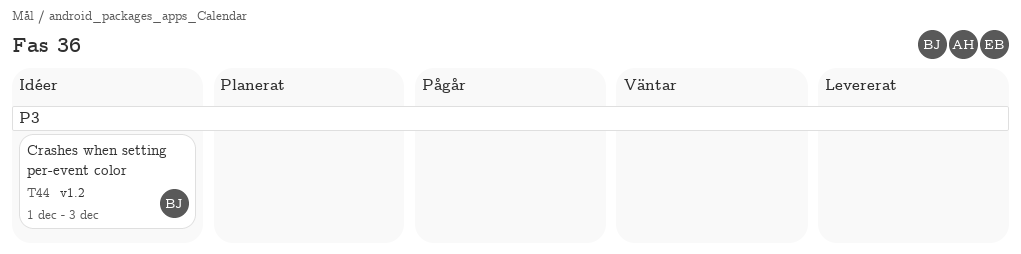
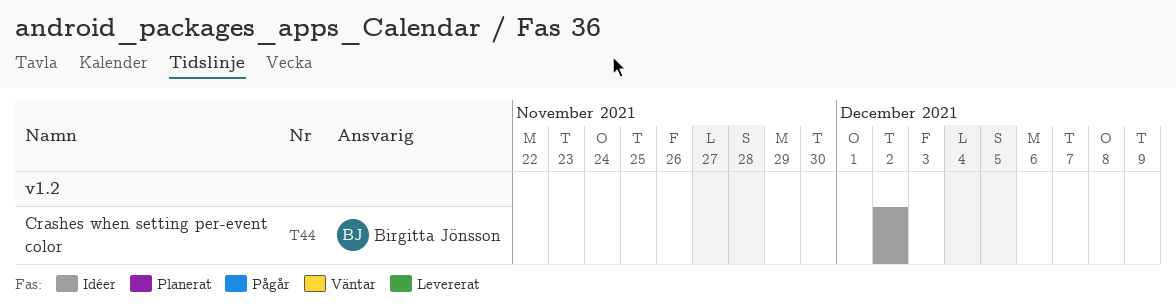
T44, start: Dec 1 -> Dec 2
T44, due: Dec 3 -> Dec 2

